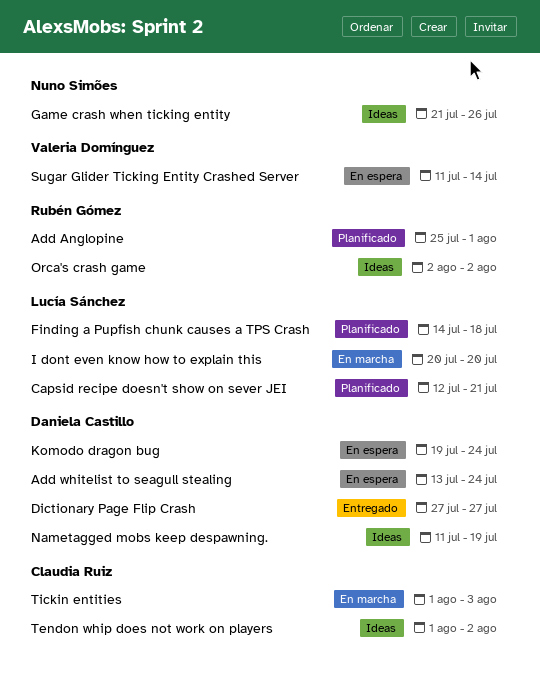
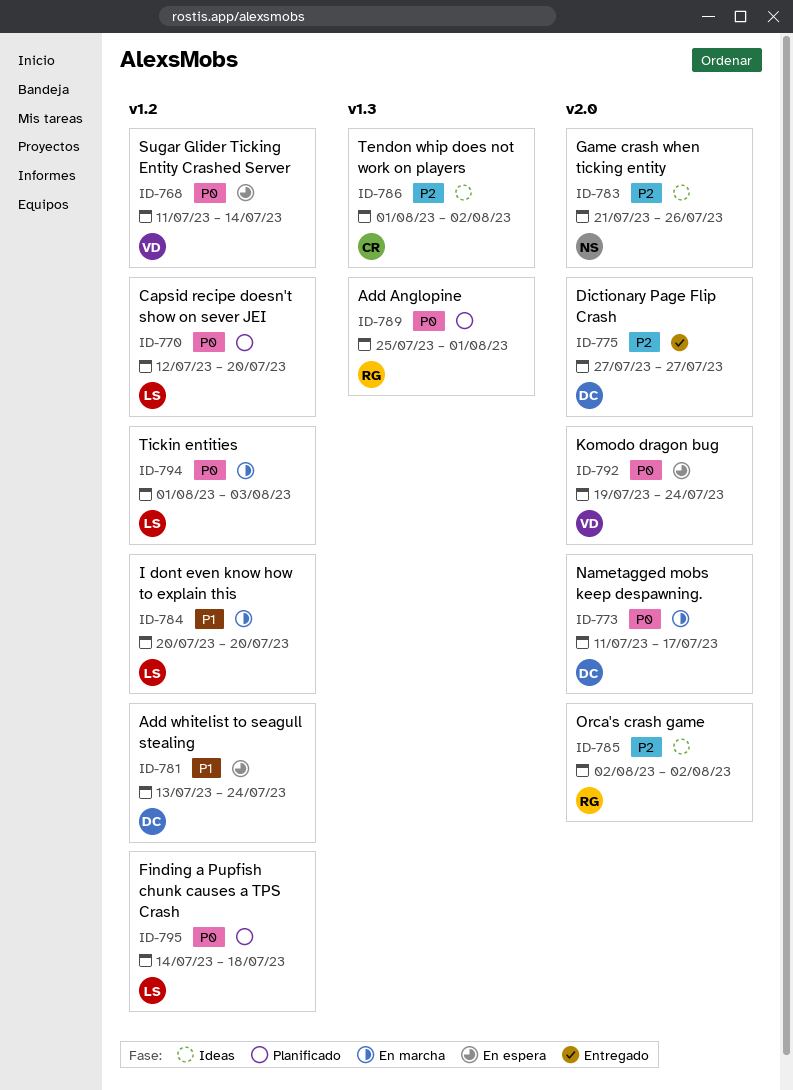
Capsid recipe doesn't show on sever JEI, due: Jul 21 -> Jul 20
Komodo dragon bug, owner: Daniela Castillo -> Valeria Domínguez
Nametagged mobs keep despawning., status: Ideas -> En marcha
Nametagged mobs keep despawning., due: Jul 19 -> Jul 17
Tickin entities, owner: Claudia Ruiz -> Lucía Sánchez

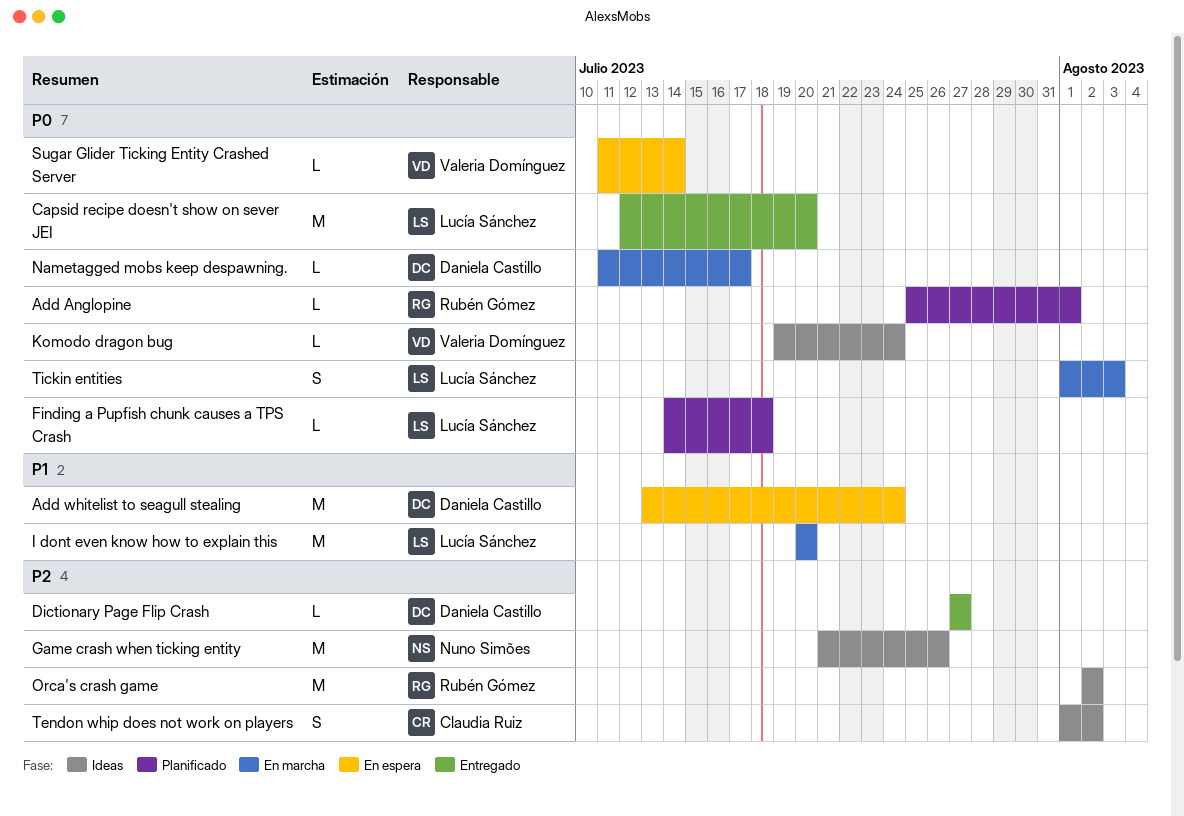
Capsid recipe doesn't show on sever JEI, status: Planificado -> Entregado
Komodo dragon bug, status: En espera -> Ideas

